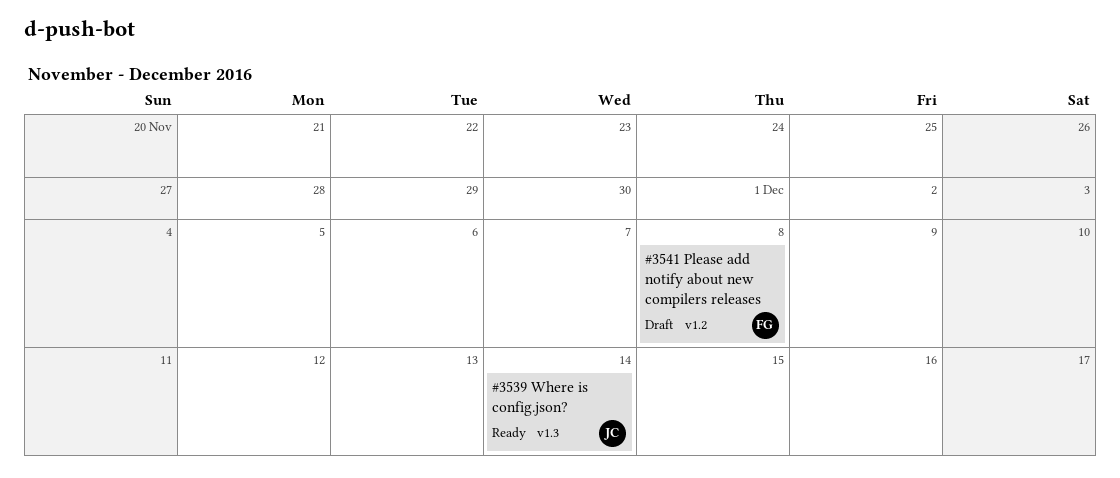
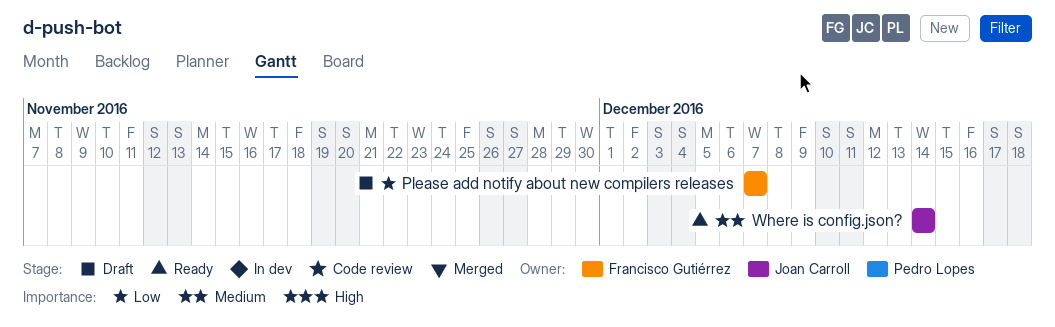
Please add notify about new compilers releases, due: Dec 8 -> Dec 7

